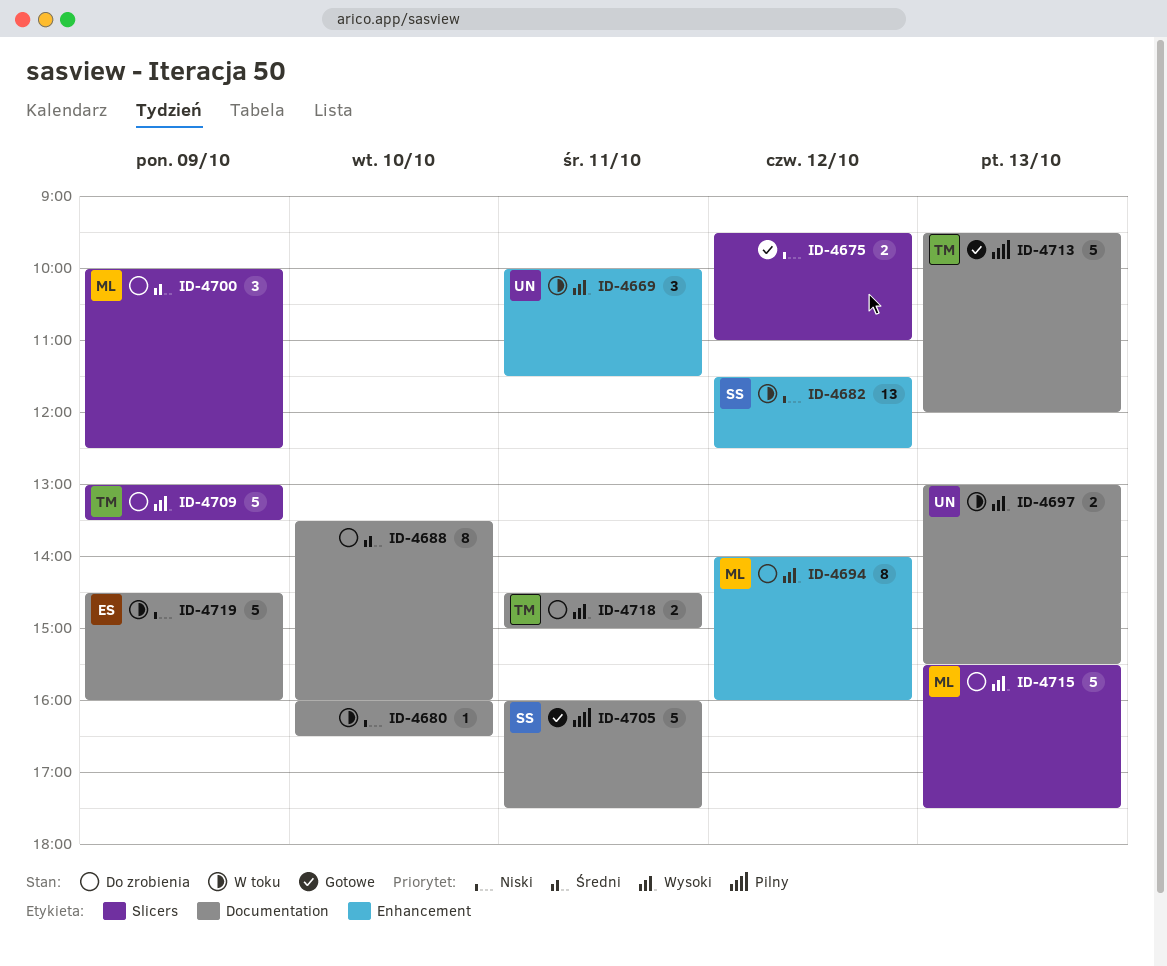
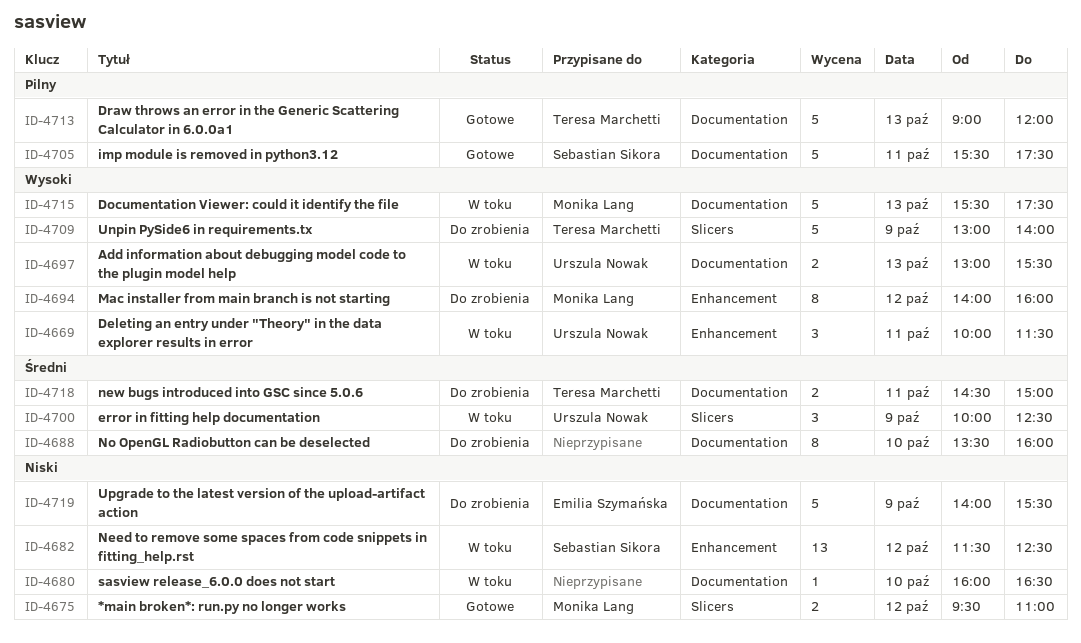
ID-4675, owner: none -> Monika Lang
ID-4700, status: Do zrobienia -> W toku
ID-4700, owner: Monika Lang -> Urszula Nowak
ID-4705, begins: 16:00 -> 15:30
ID-4709, ends: 13:30 -> 14:00
ID-4713, begins: 09:30 -> 09:00
ID-4715, status: Do zrobienia -> W toku
ID-4715, label: Slicers -> Documentation
ID-4718, priority: Wysoki -> Średni
ID-4719, status: W toku -> Do zrobienia
ID-4719, begins: 14:30 -> 14:00
ID-4719, ends: 16:00 -> 15:30

